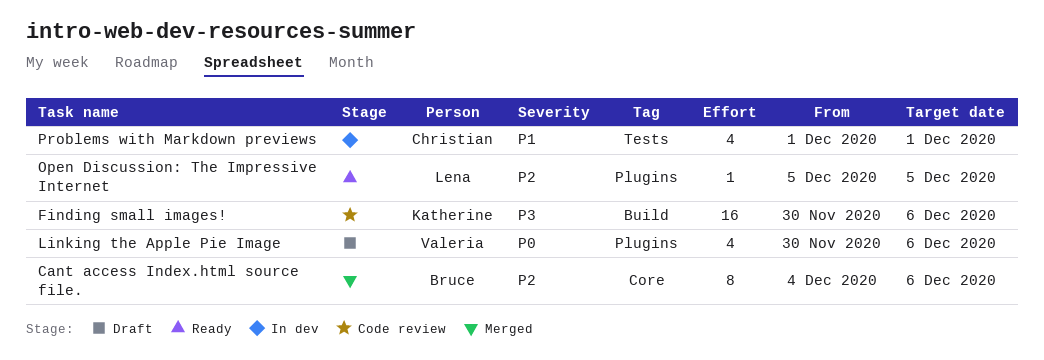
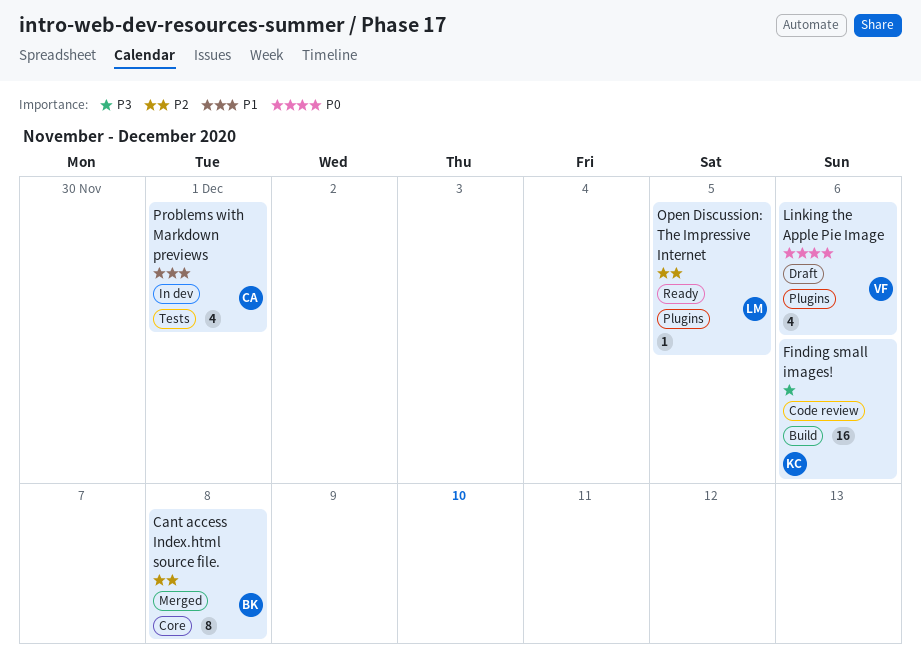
Cant access Index.html source file., due: Dec 6 -> Dec 8

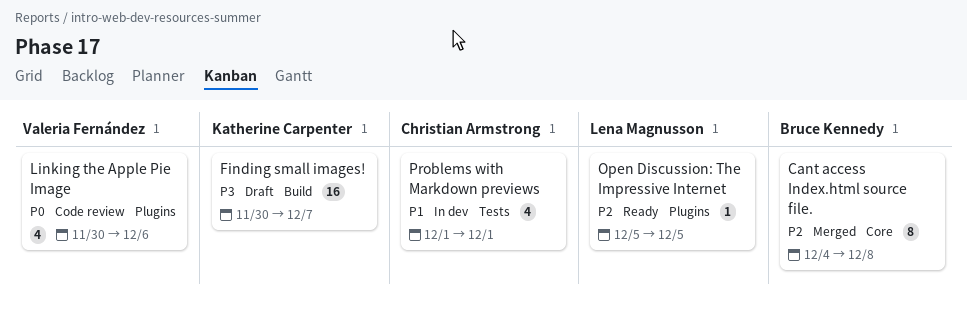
Finding small images!, status: Code review -> Draft
Finding small images!, due: Dec 6 -> Dec 7
Linking the Apple Pie Image, status: Draft -> Code review

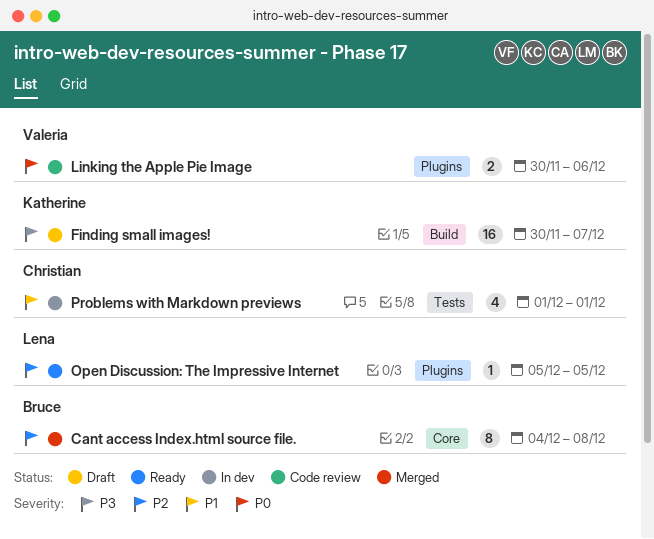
Linking the Apple Pie Image, estimate: 4 -> 2

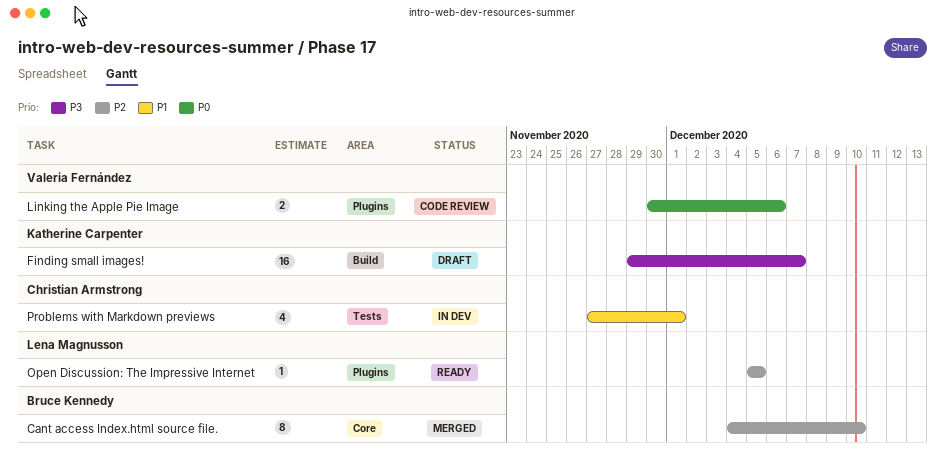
Cant access Index.html source file., due: Dec 8 -> Dec 10
Finding small images!, start: Nov 30 -> Nov 29
Problems with Markdown previews, start: Dec 1 -> Nov 27

